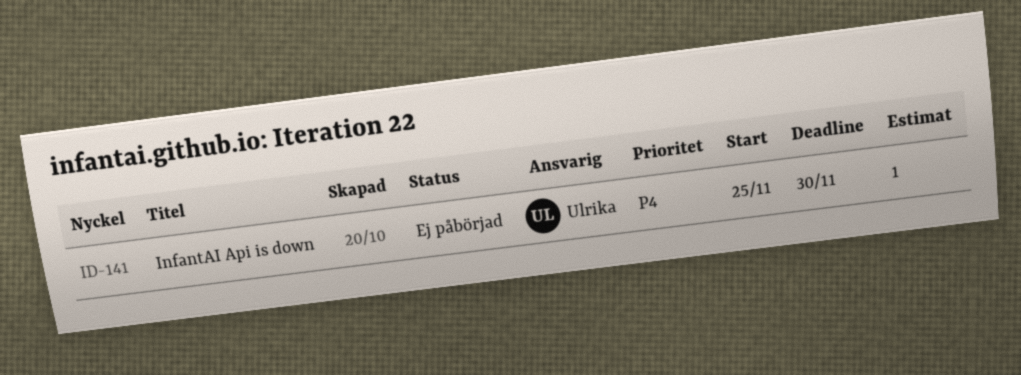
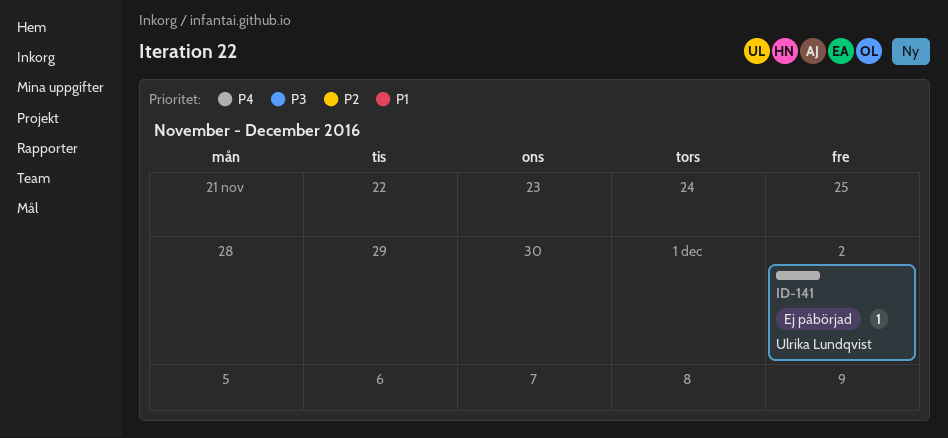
ID-141, due: Nov 30 -> Dec 2

